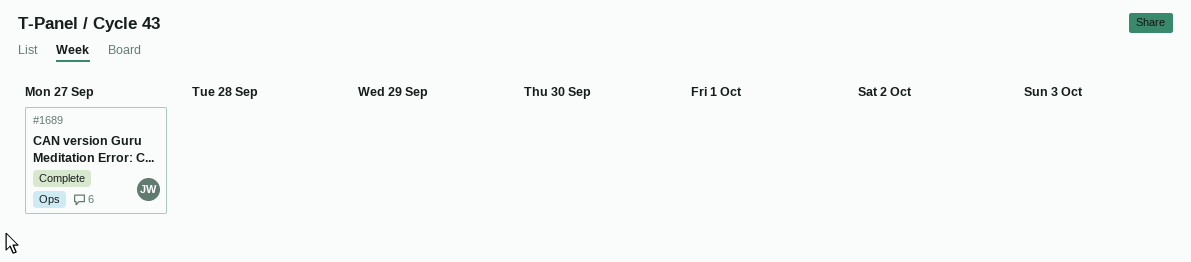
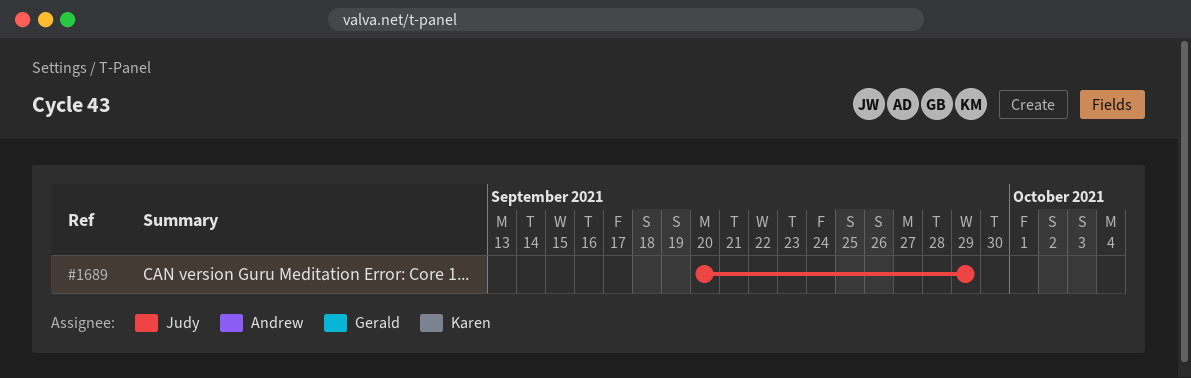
#1689, due: Sep 27 -> Sep 29

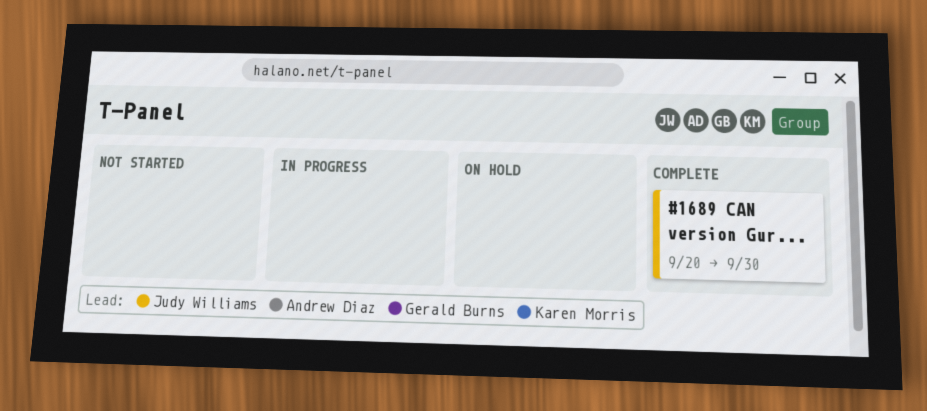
#1689, due: Sep 29 -> Sep 30

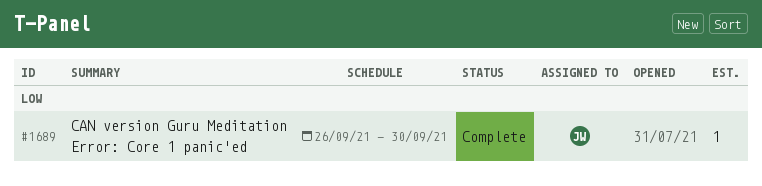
#1689, start: Sep 20 -> Sep 26

